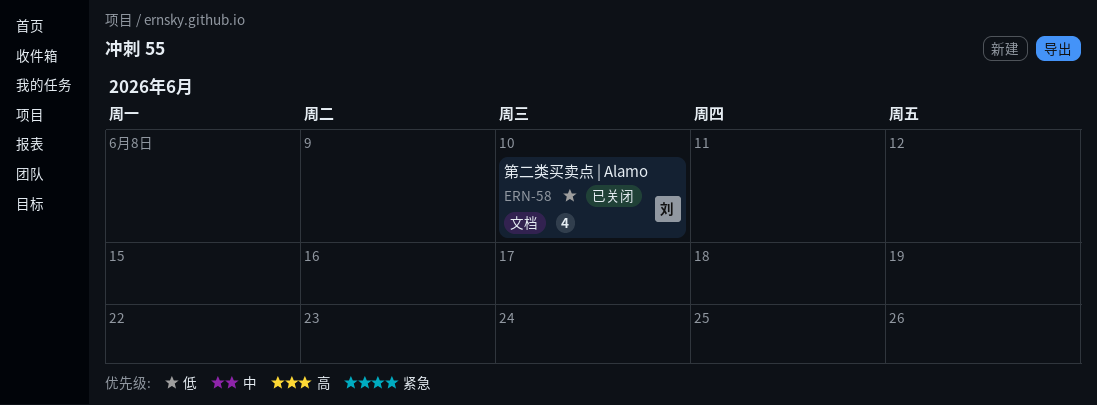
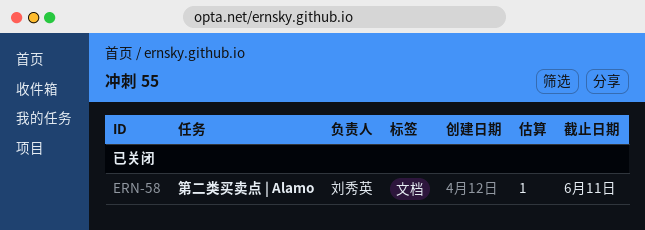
ERN-58, estimate: 4 -> 1
ERN-58, due: Jun 10 -> Jun 11

